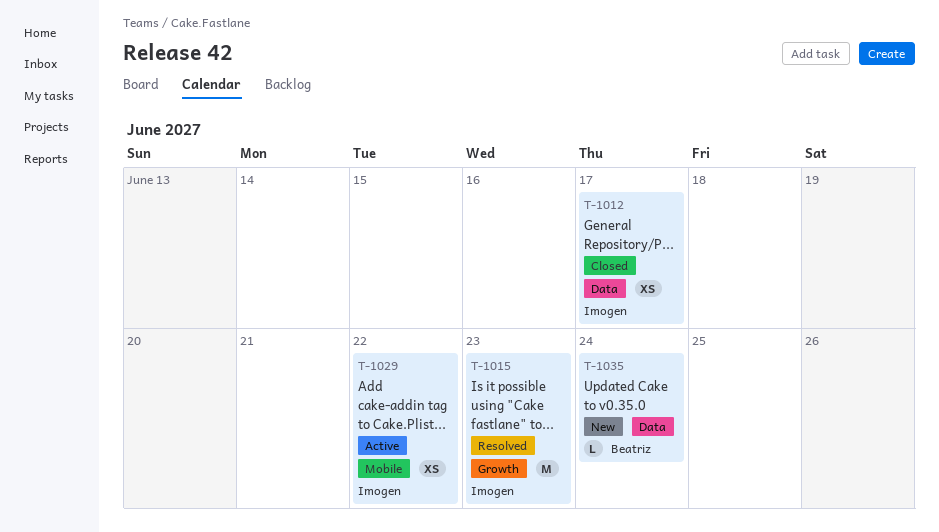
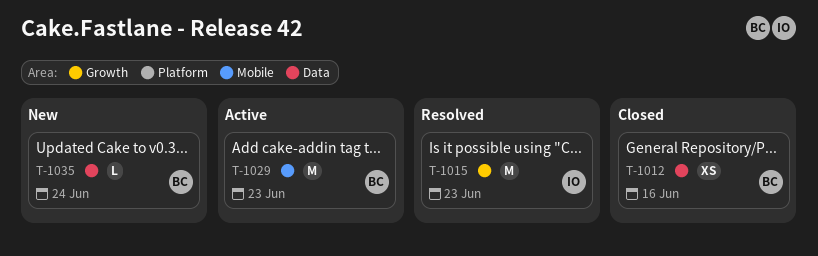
T-1012, owner: Imogen -> Beatriz
T-1012, due: Jun 17 -> Jun 16
T-1029, owner: Imogen -> Beatriz
T-1029, estimate: XS -> M
T-1029, due: Jun 22 -> Jun 23

